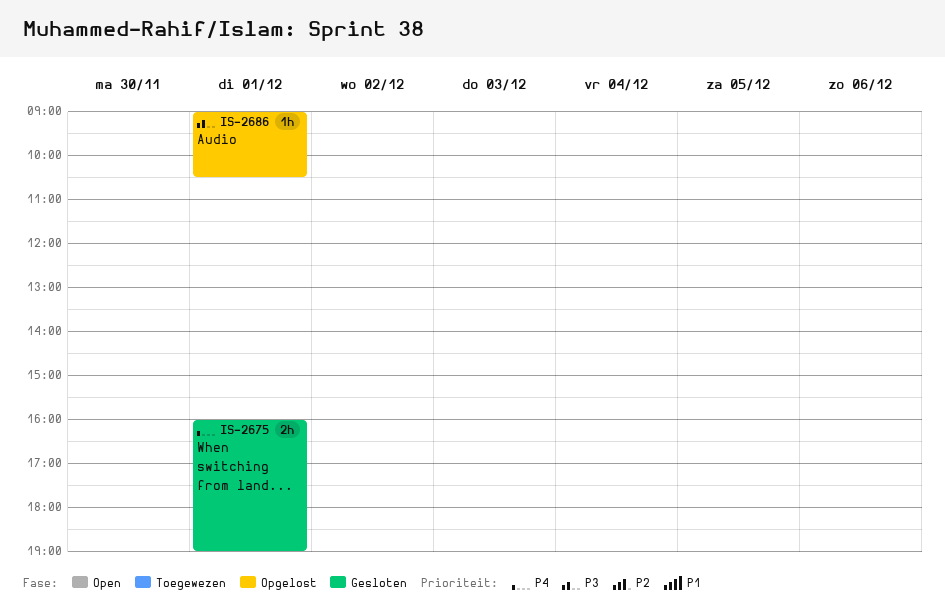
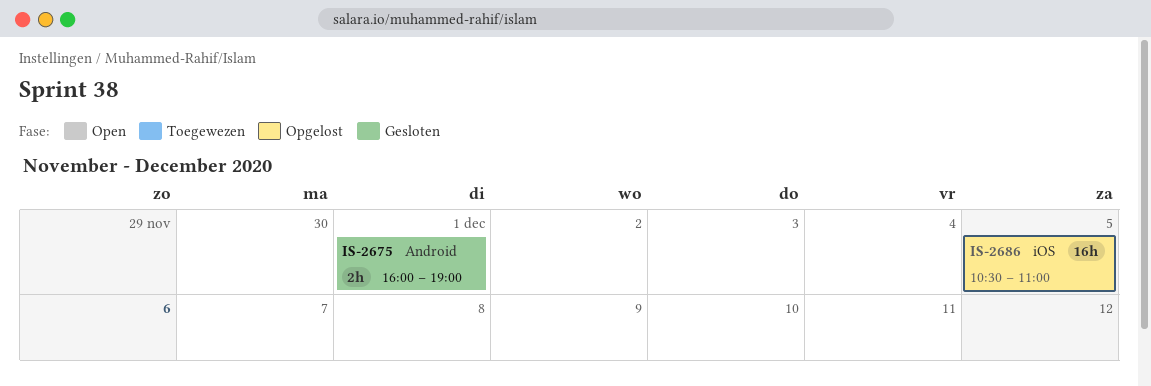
IS-2686, estimate: 1h -> 16h
IS-2686, day: Dec 1 -> Dec 5
IS-2686, begins: 09:00 -> 10:30
IS-2686, ends: 10:30 -> 11:00

